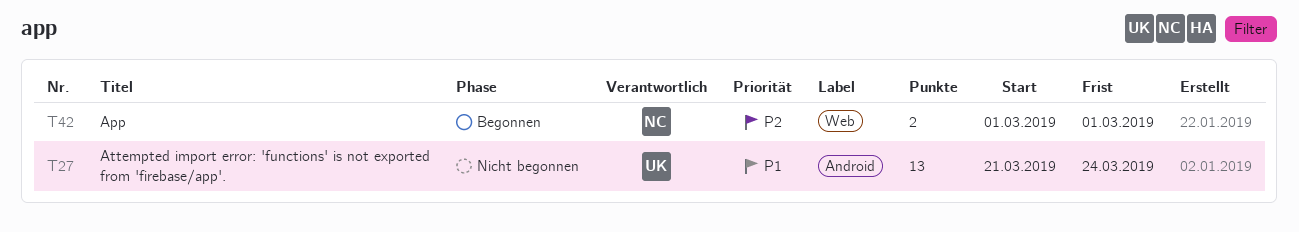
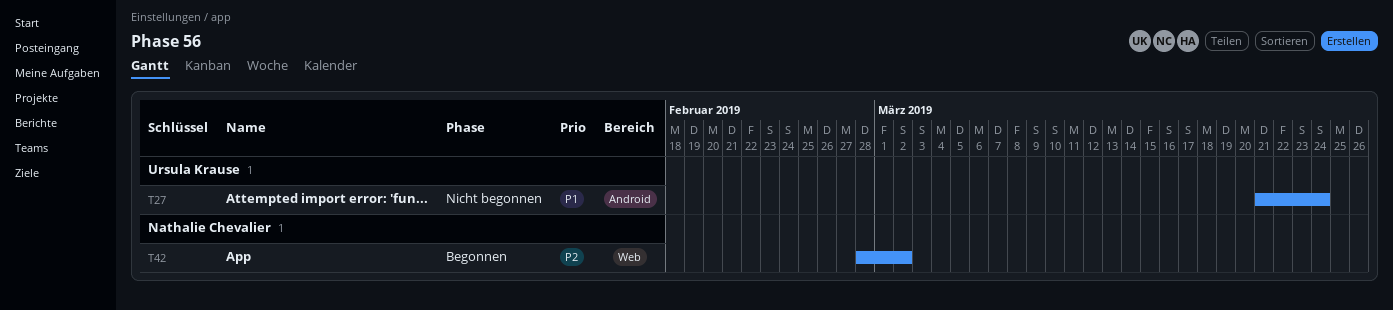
T42, start: Mar 1 -> Feb 28
T42, due: Mar 1 -> Mar 2

